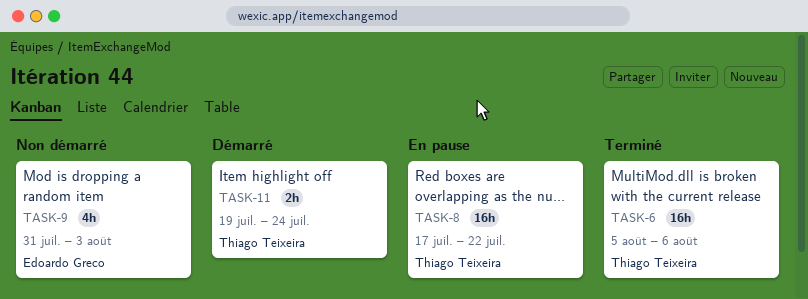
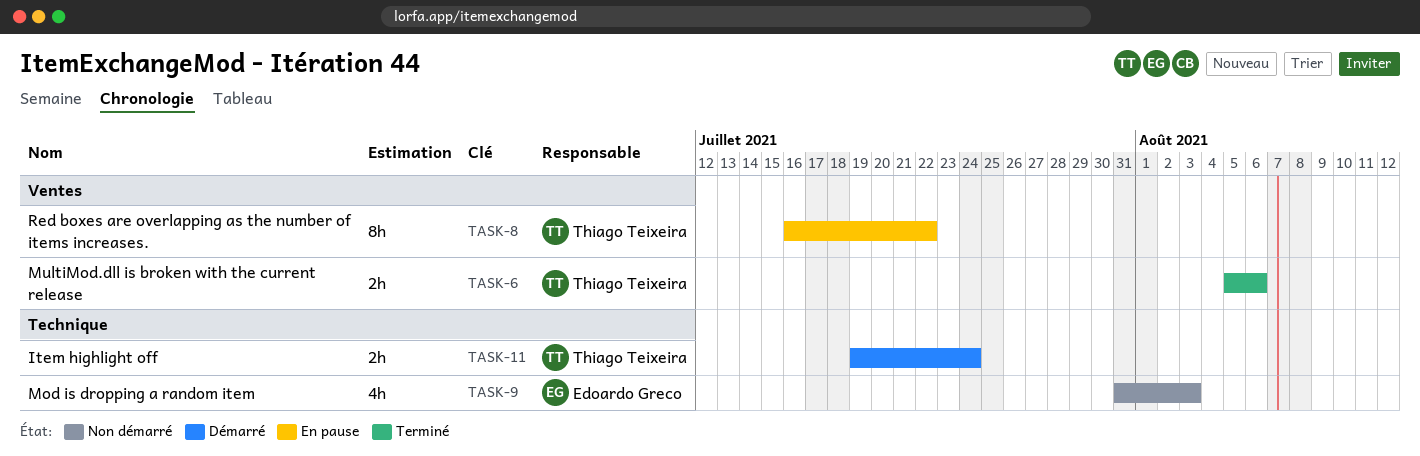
TASK-6, estimate: 16h -> 2h
TASK-8, estimate: 16h -> 8h
TASK-8, start: Jul 17 -> Jul 16

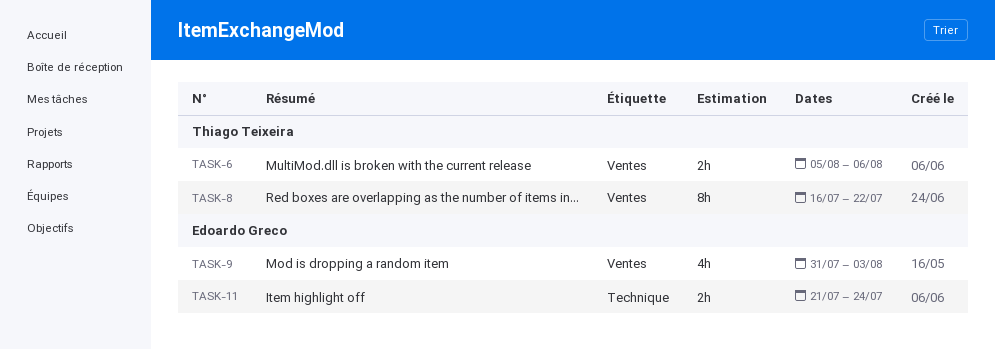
TASK-9, label: Technique -> Ventes
TASK-11, owner: Thiago Teixeira -> Edoardo Greco
TASK-11, start: Jul 19 -> Jul 21

